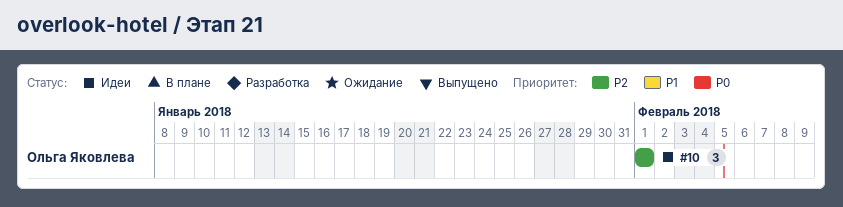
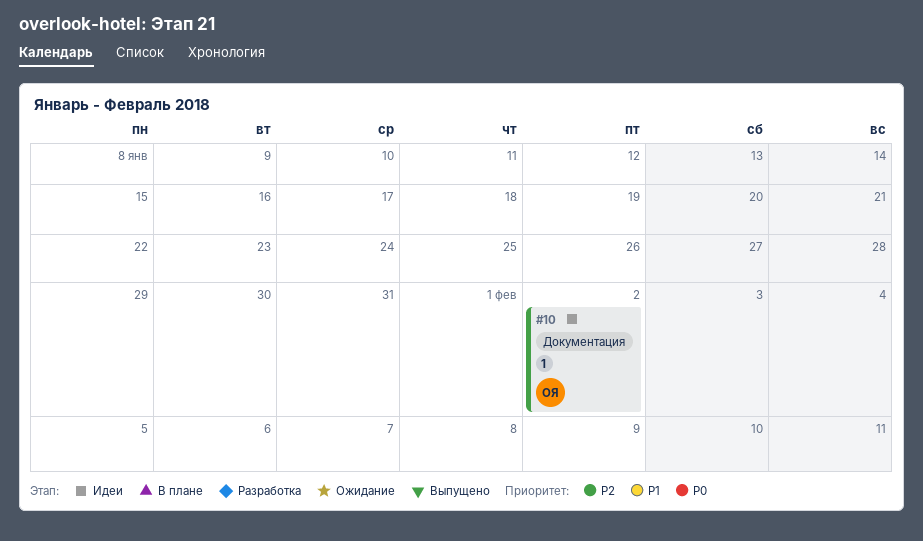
#10, estimate: 3 -> 1
#10, due: Feb 1 -> Feb 2

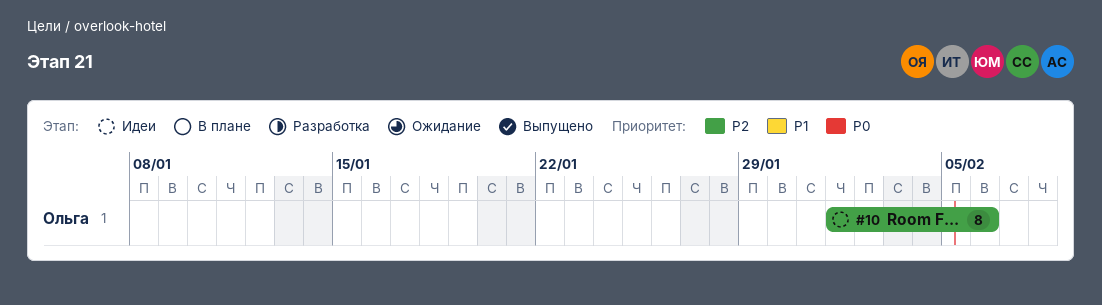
#10, estimate: 1 -> 8
#10, due: Feb 2 -> Feb 6

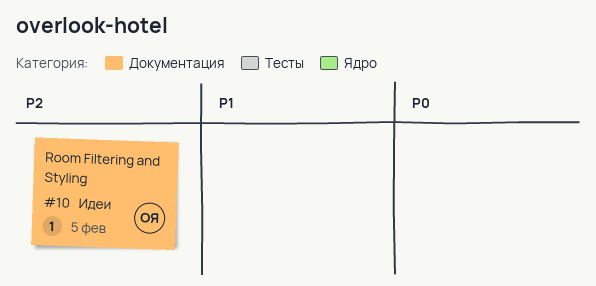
#10, estimate: 8 -> 1
#10, due: Feb 6 -> Feb 5

